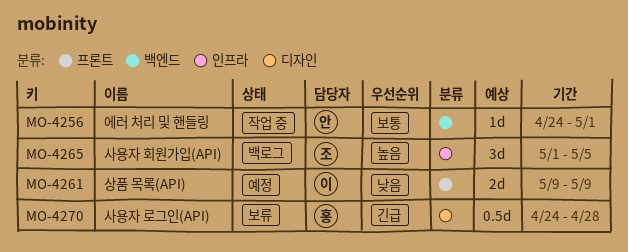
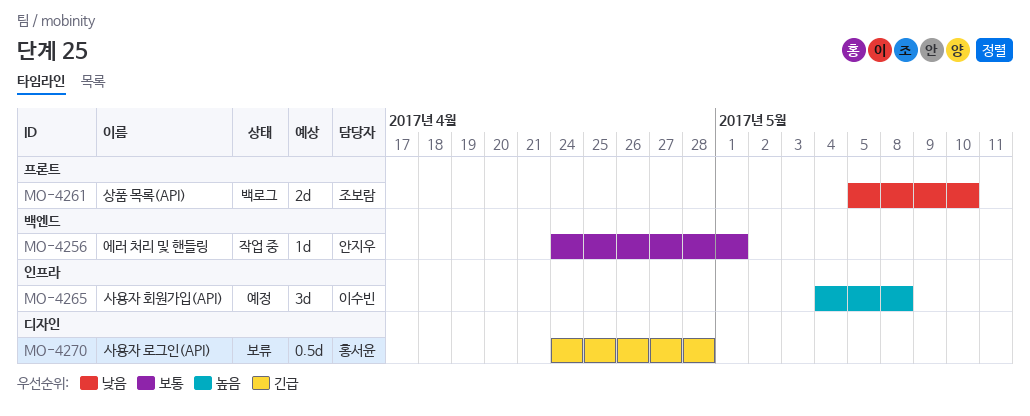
MO-4261, status: 예정 -> 백로그
MO-4261, owner: 이수빈 -> 조보람
MO-4261, start: May 9 -> May 5
MO-4261, due: May 9 -> May 10
MO-4265, status: 백로그 -> 예정
MO-4265, owner: 조보람 -> 이수빈
MO-4265, start: May 1 -> May 4
MO-4265, due: May 5 -> May 8

